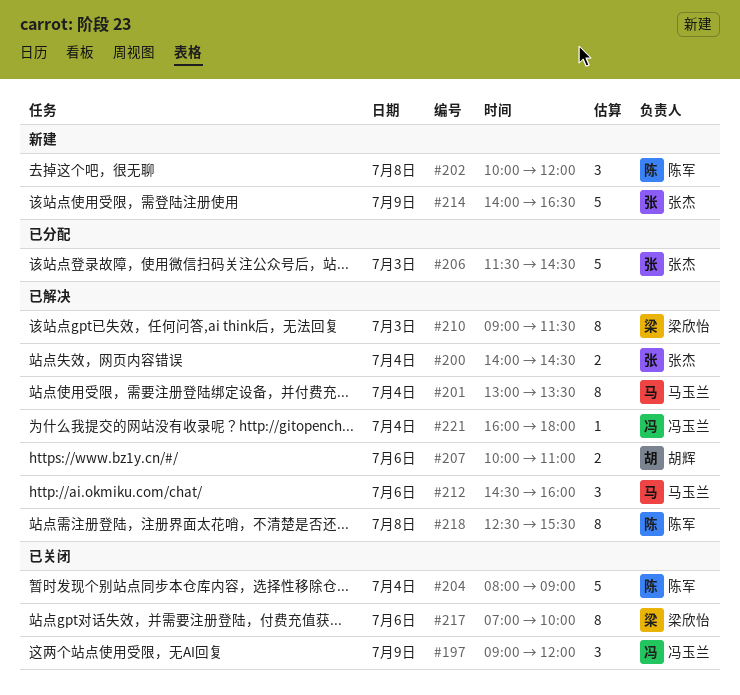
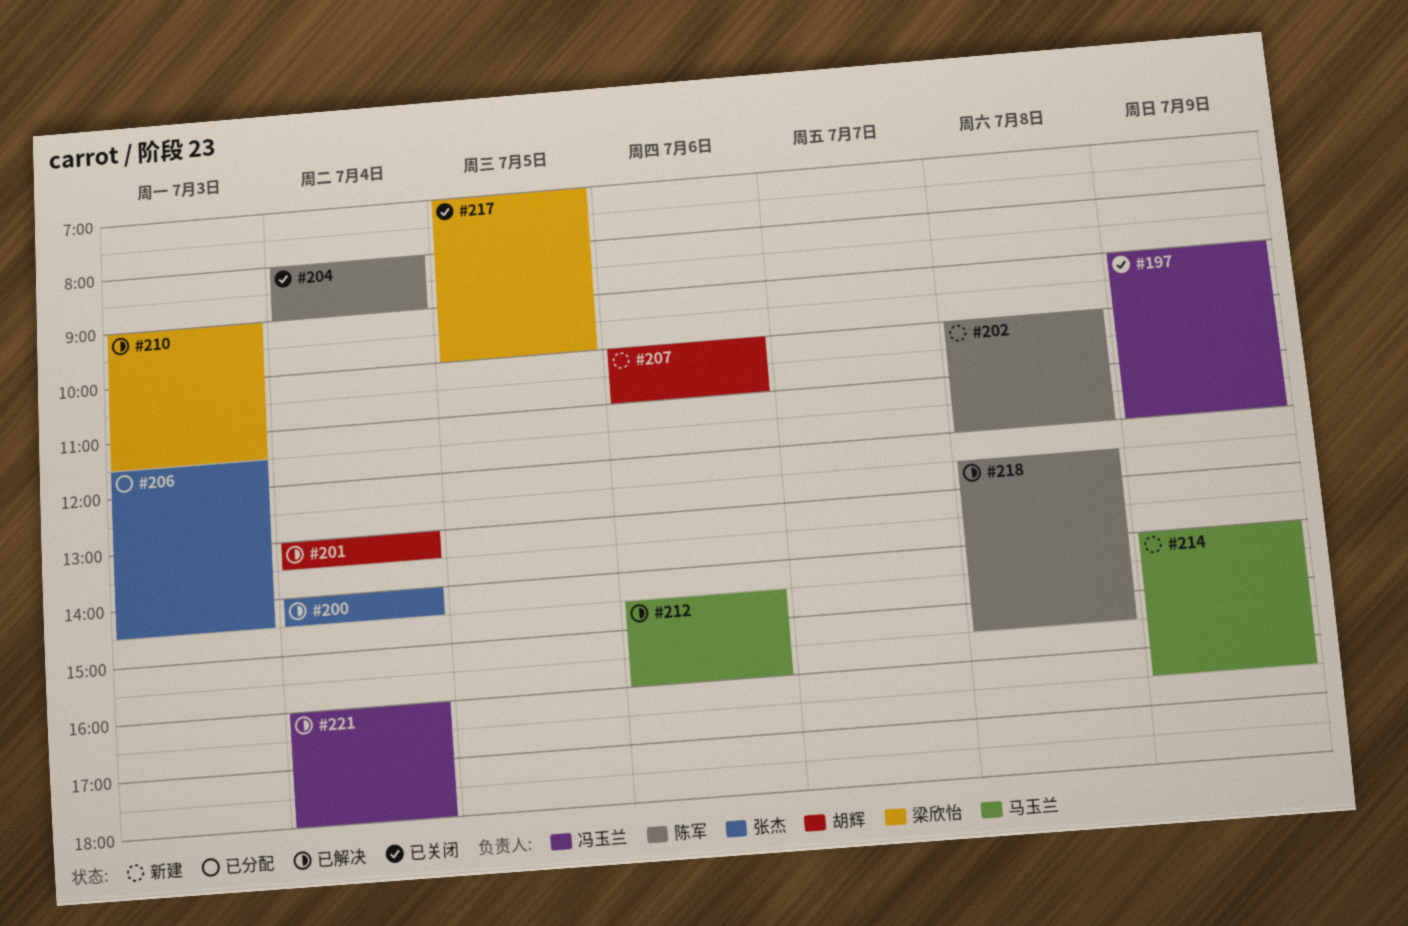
#201, owner: 马玉兰 -> 胡辉
#207, status: 已解决 -> 新建
#214, owner: 张杰 -> 马玉兰
#217, day: Jul 6 -> Jul 5

